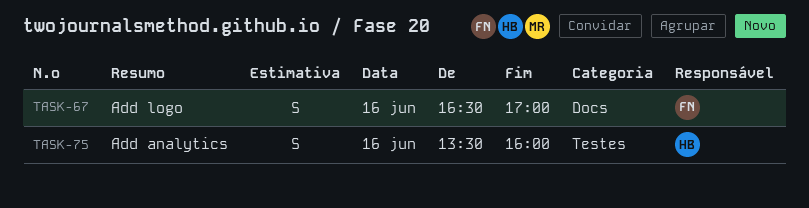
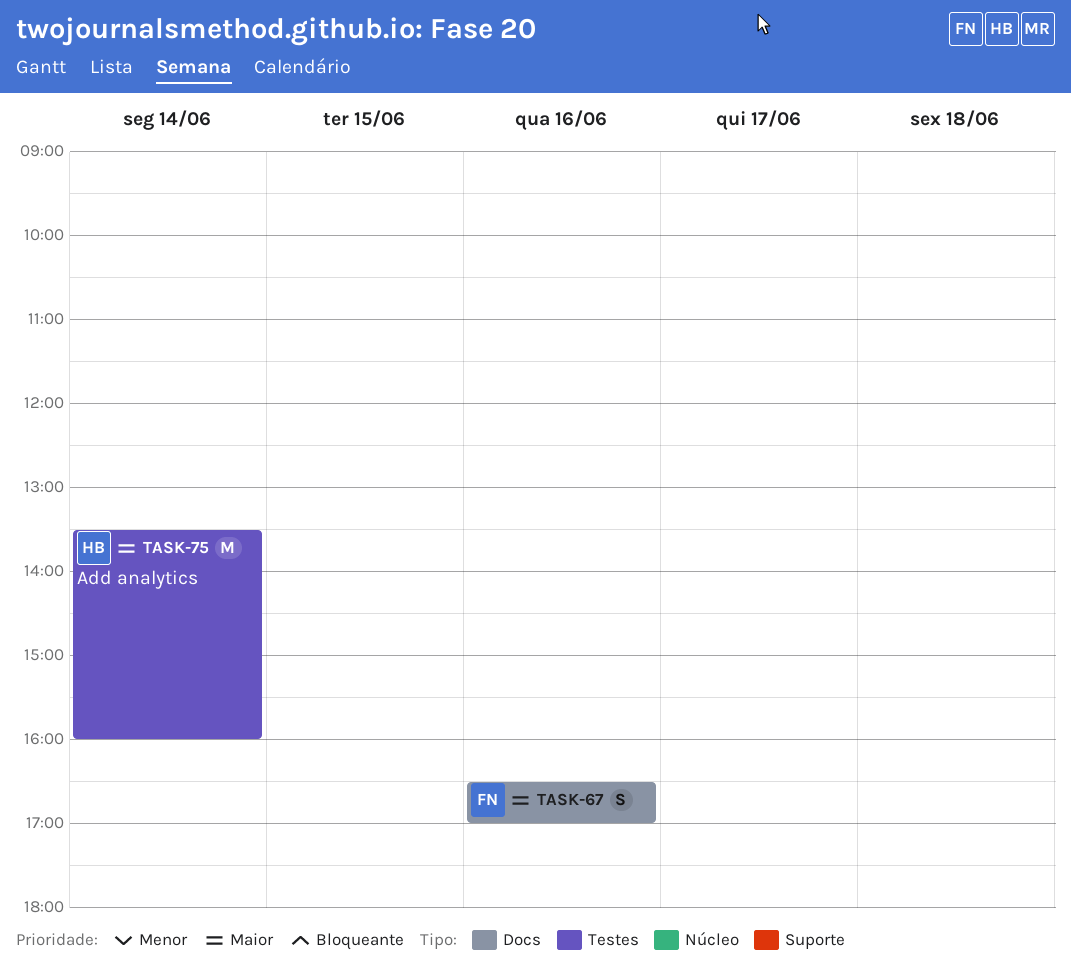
TASK-75, estimate: S -> M
TASK-75, day: Jun 16 -> Jun 14

